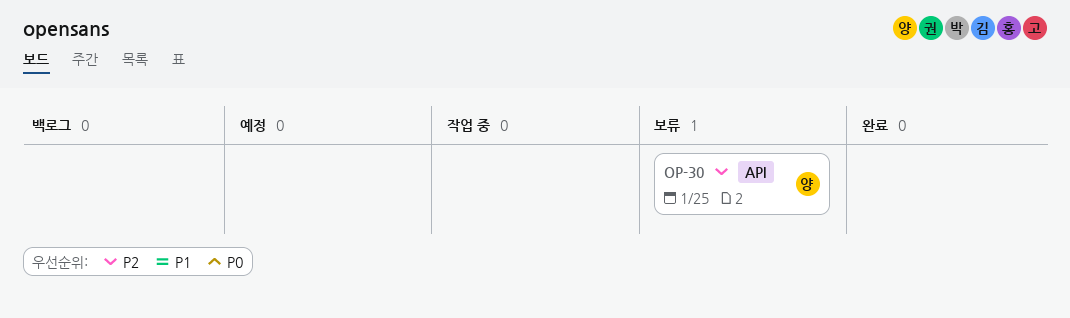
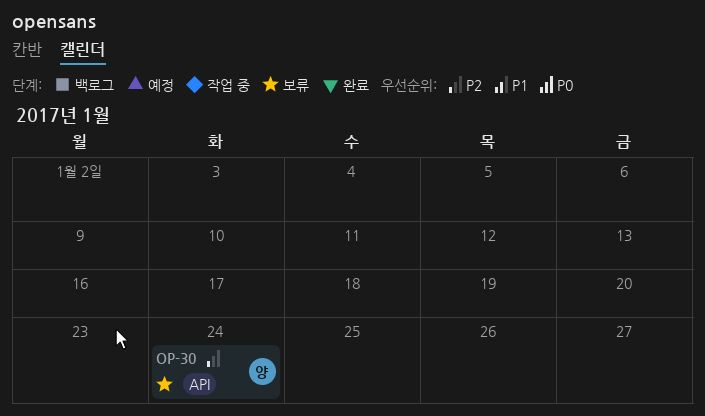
OP-30, due: Jan 25 -> Jan 24

